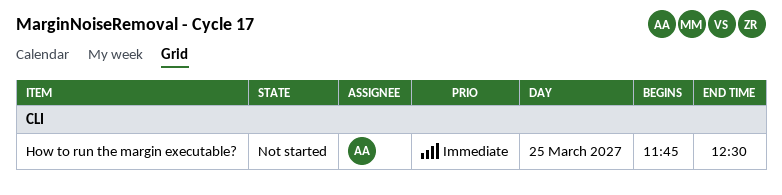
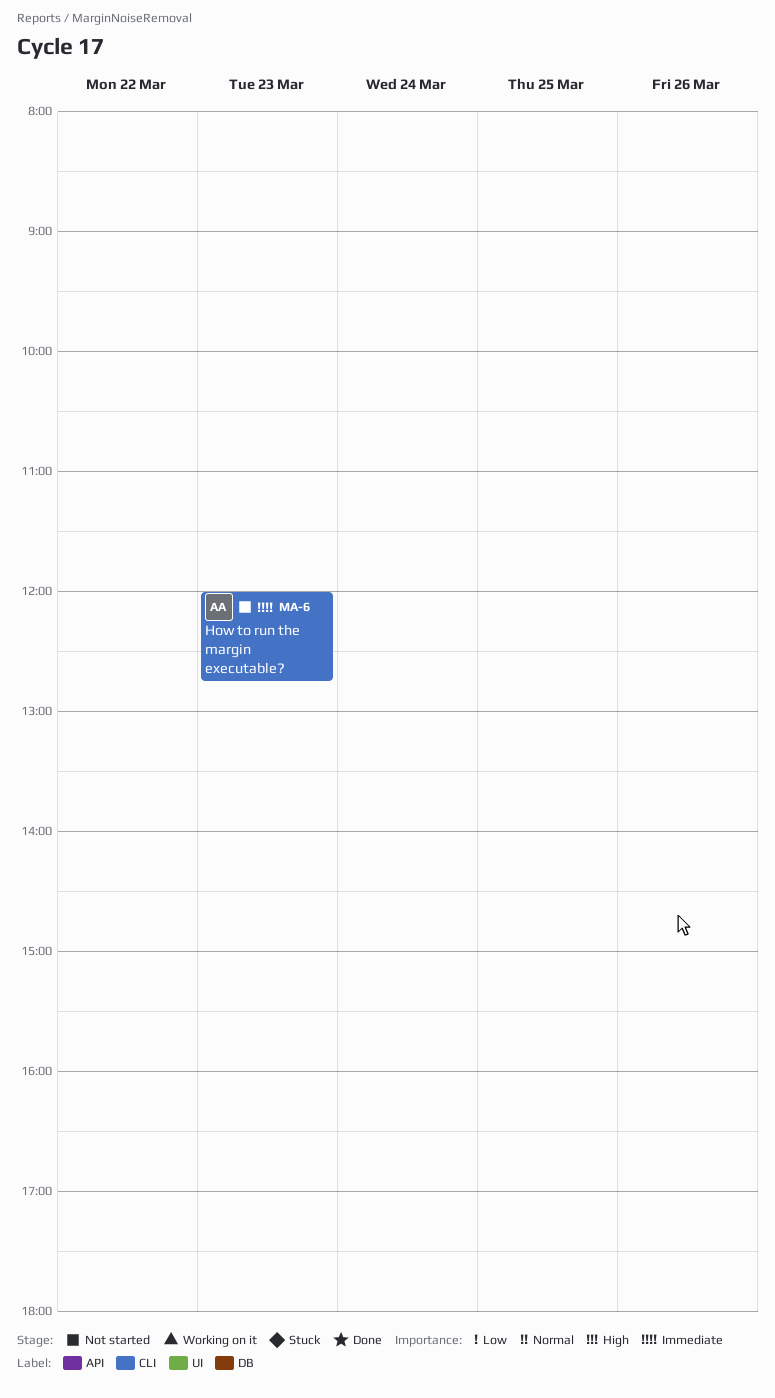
How to run the margin executable?, day: Mar 25 -> Mar 23
How to run the margin executable?, begins: 11:45 -> 12:00
How to run the margin executable?, ends: 12:30 -> 12:45

